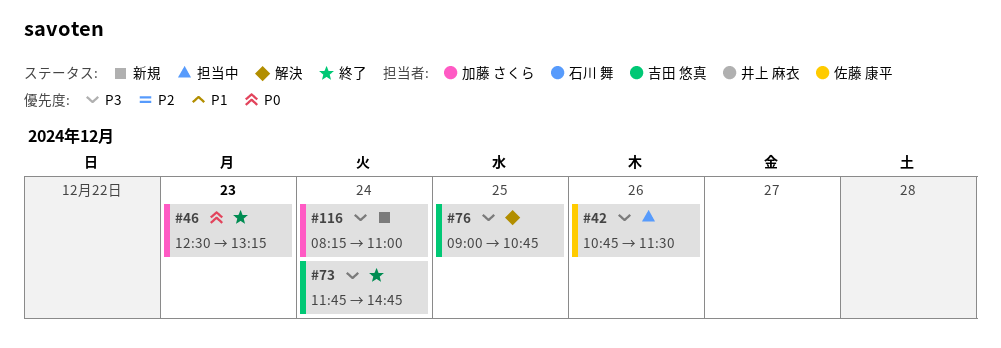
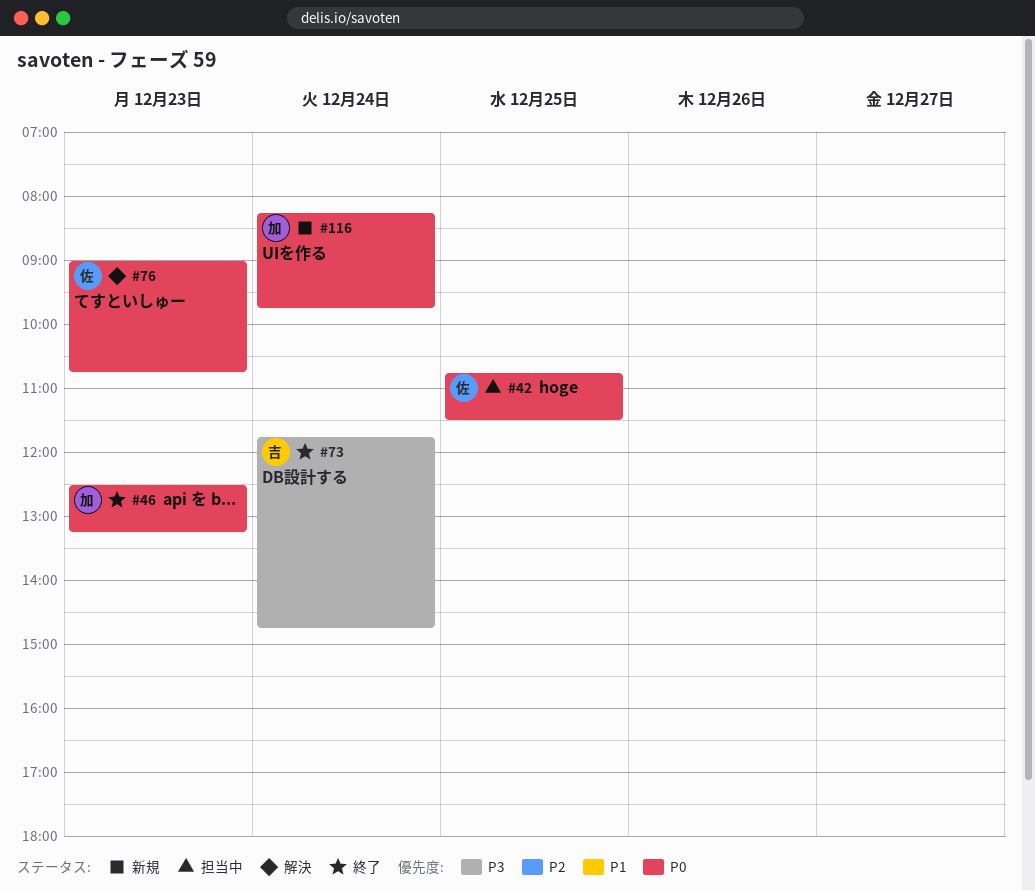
#42, priority: P3 -> P0
#42, day: Dec 26 -> Dec 25
#76, owner: 吉田 悠真 -> 佐藤 康平
#76, priority: P3 -> P0
#76, day: Dec 25 -> Dec 23
#116, priority: P3 -> P0
#116, ends: 11:00 -> 09:45

